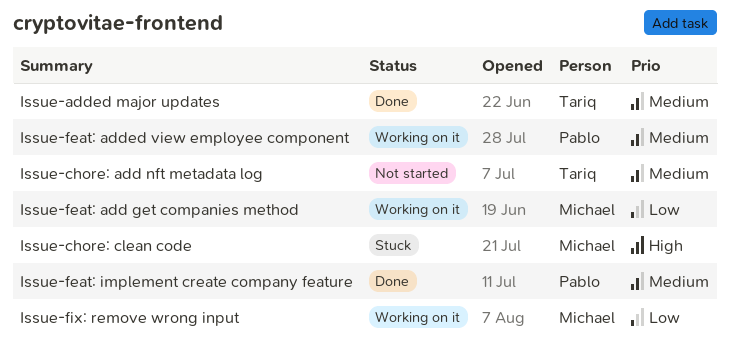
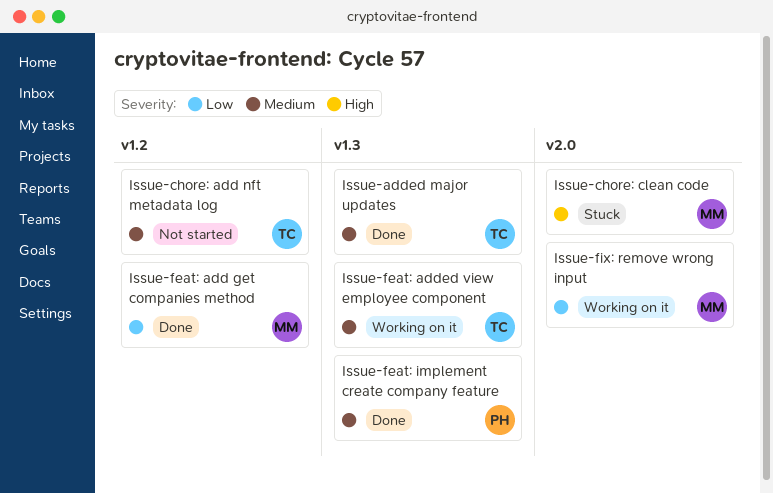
Issue-feat: add get companies method, status: Working on it -> Done
Issue-feat: added view employee component, owner: Pablo -> Tariq

